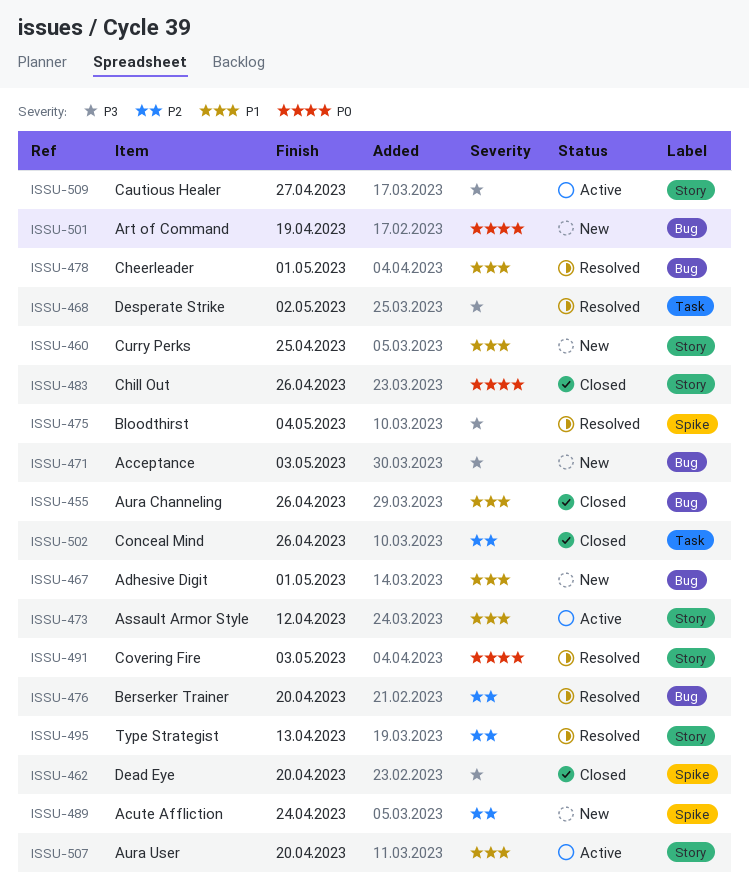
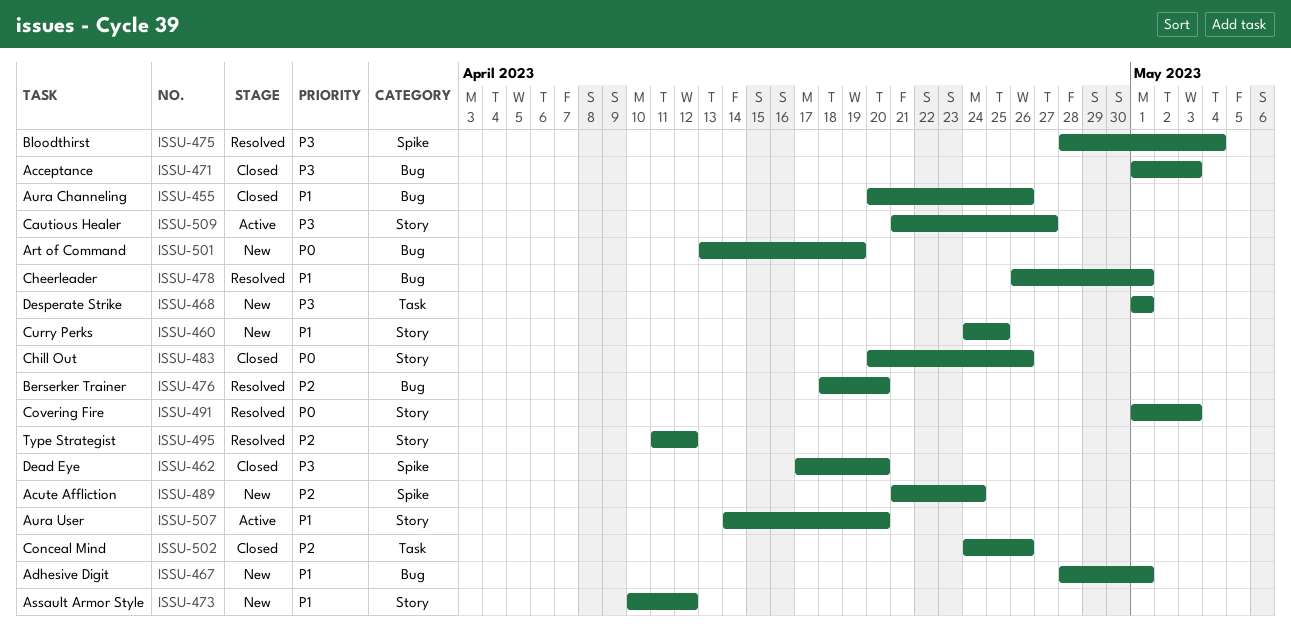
ISSU-468, status: Resolved -> New
ISSU-468, due: May 2 -> May 1
ISSU-471, status: New -> Closed
ISSU-473, status: Active -> New
ISSU-495, due: Apr 13 -> Apr 12

